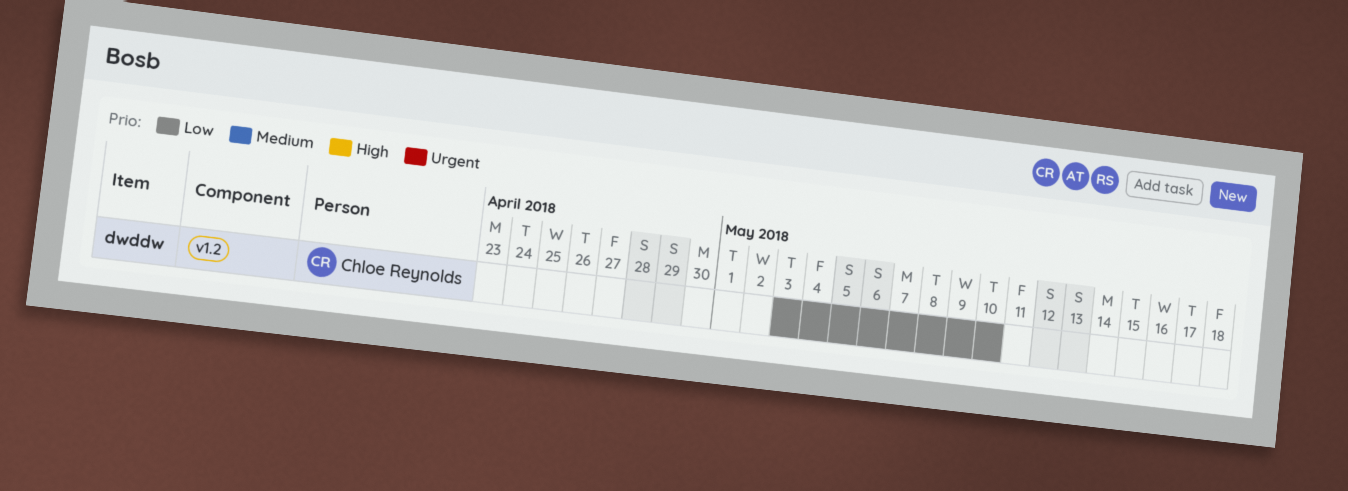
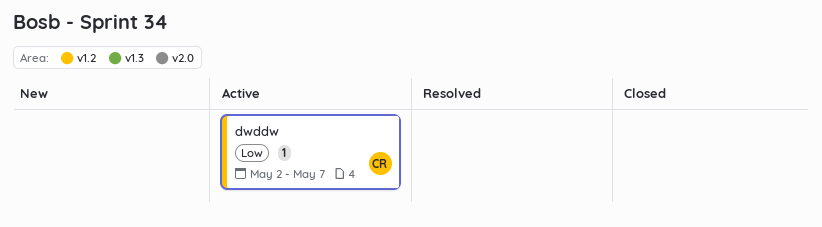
dwddw, start: May 3 -> May 2
dwddw, due: May 10 -> May 7

